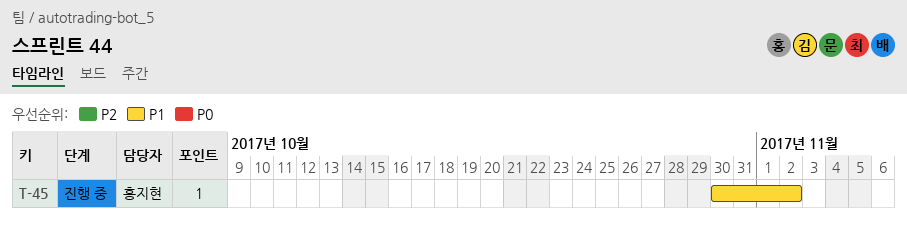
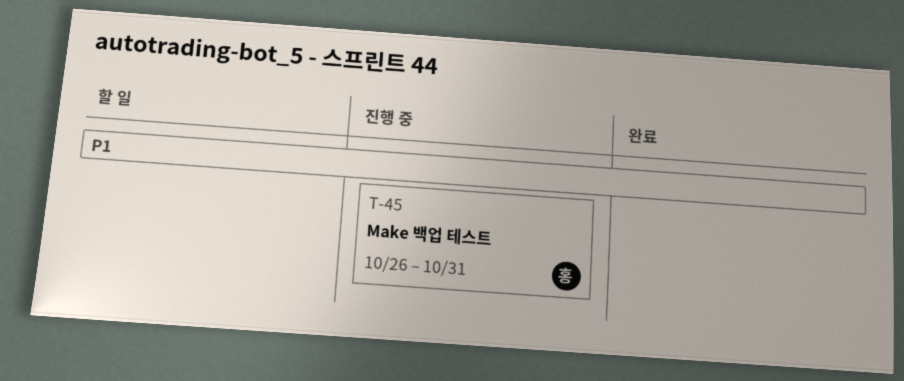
T-45, start: Oct 30 -> Oct 26
T-45, due: Nov 2 -> Oct 31

